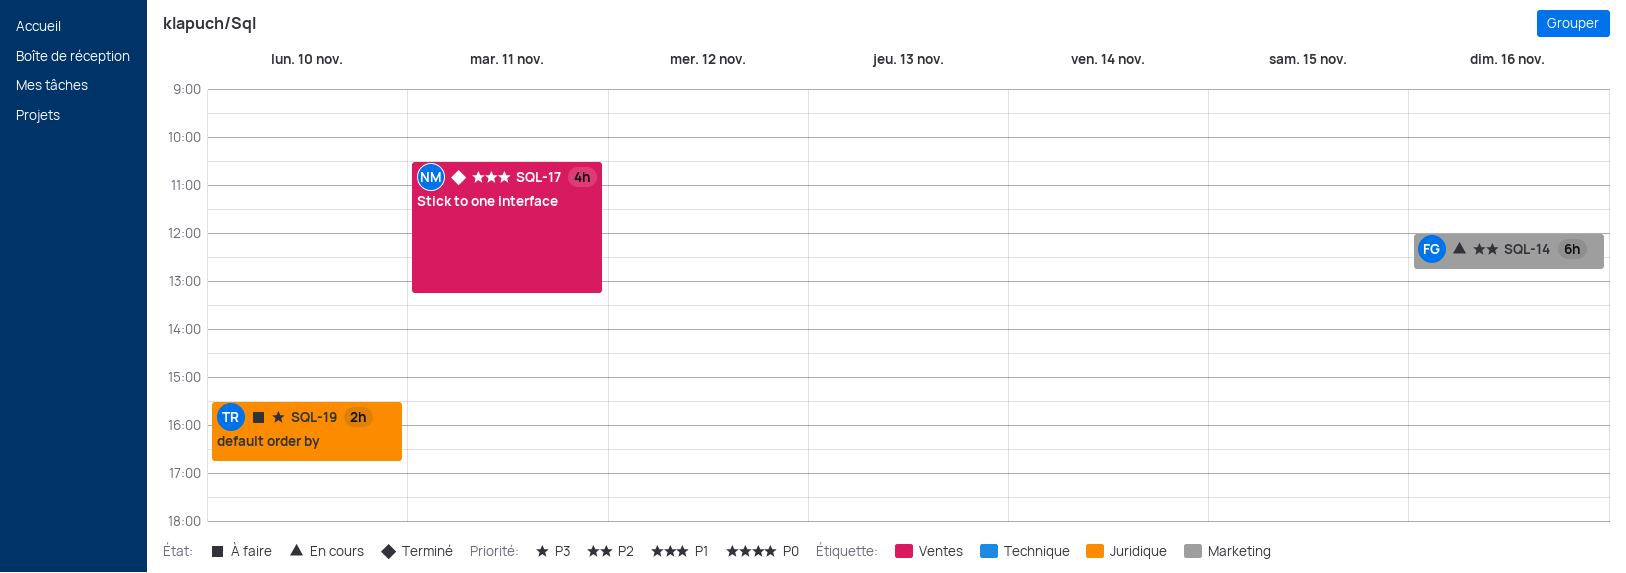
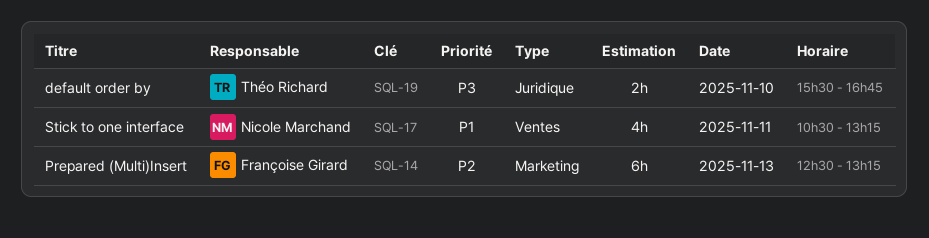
SQL-14, day: Nov 16 -> Nov 13
SQL-14, begins: 12:00 -> 12:30
SQL-14, ends: 12:45 -> 13:15

